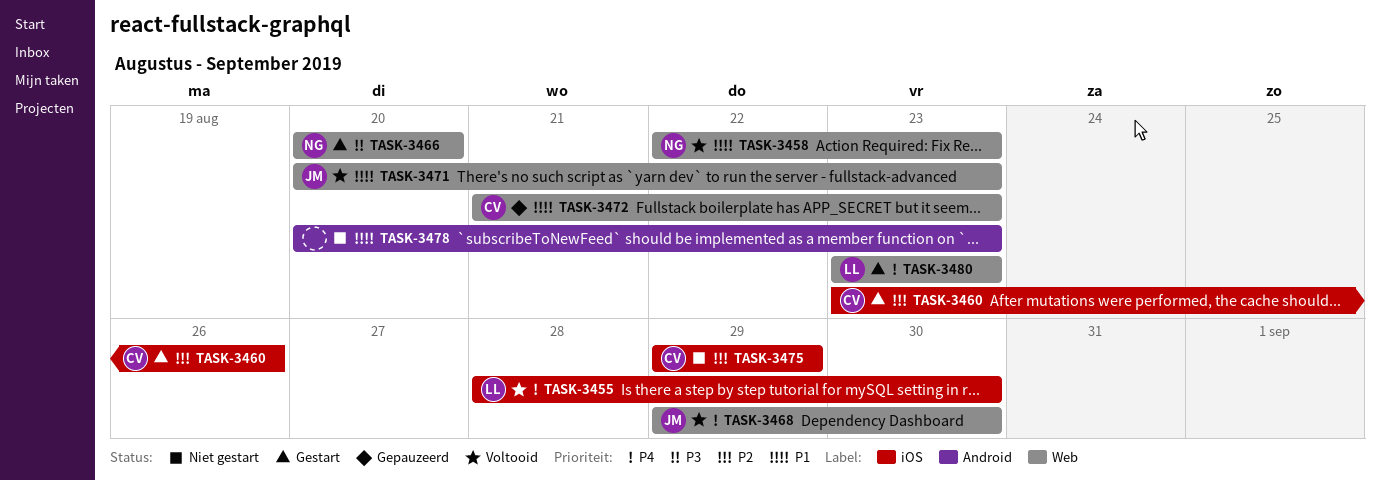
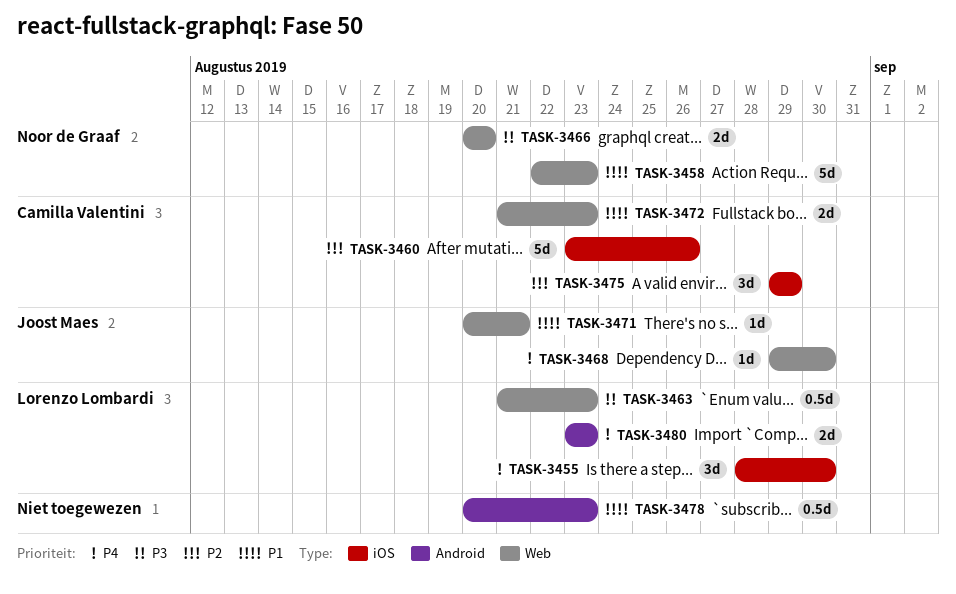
TASK-3463: none -> present
TASK-3471, due: Aug 23 -> Aug 21
TASK-3480, label: Web -> Android

